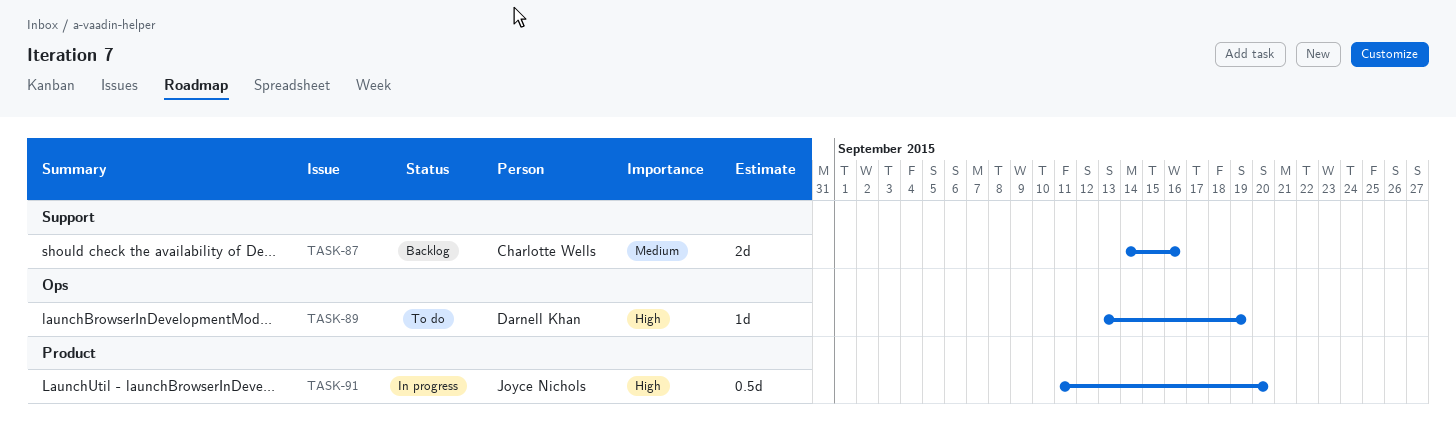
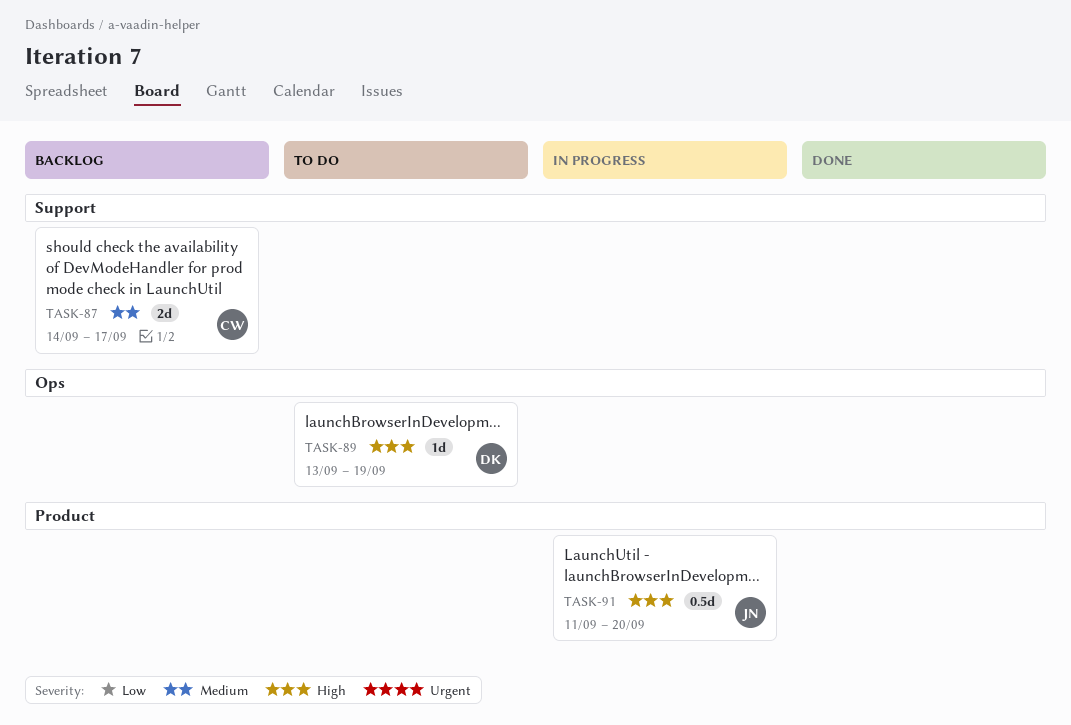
TASK-87, due: Sep 16 -> Sep 17

